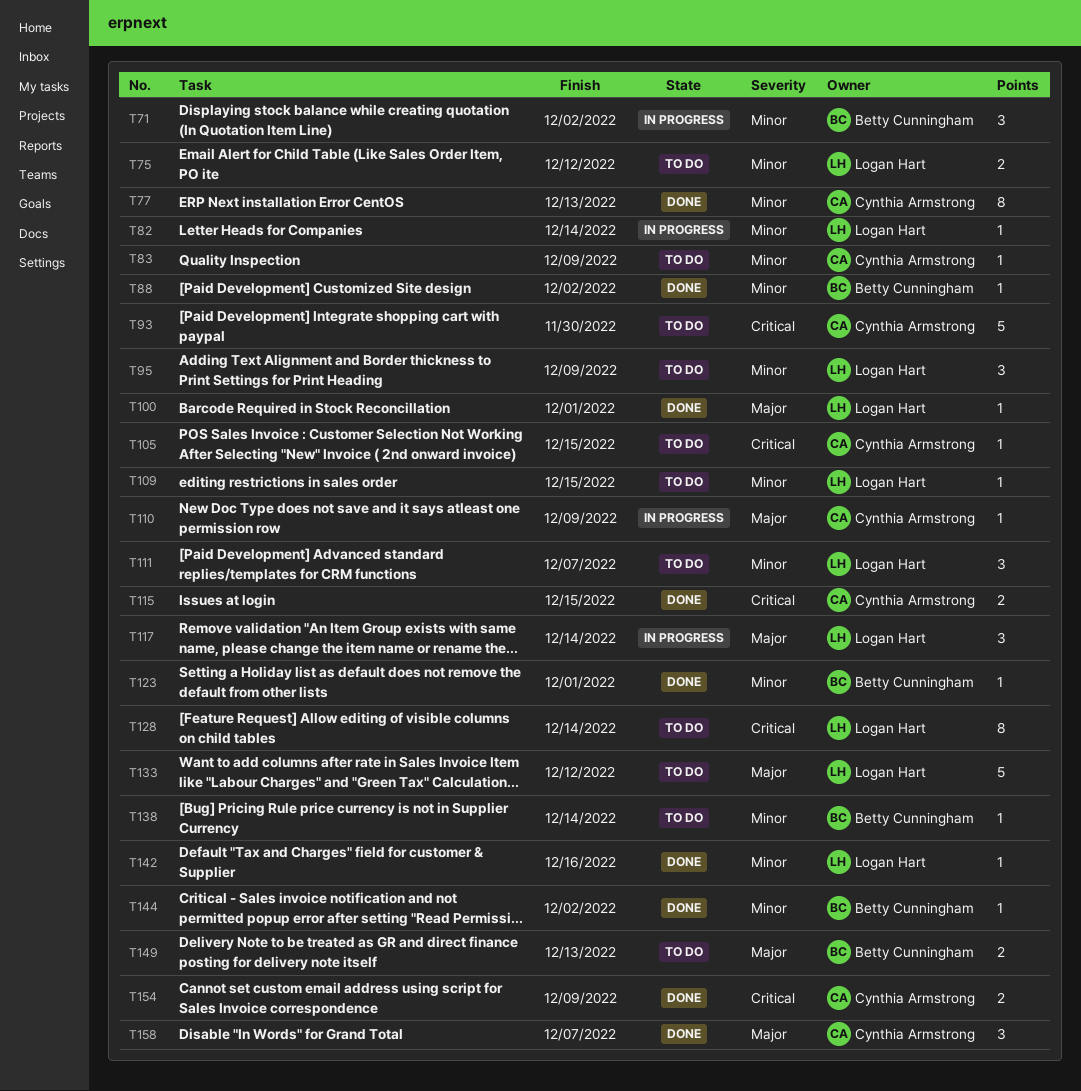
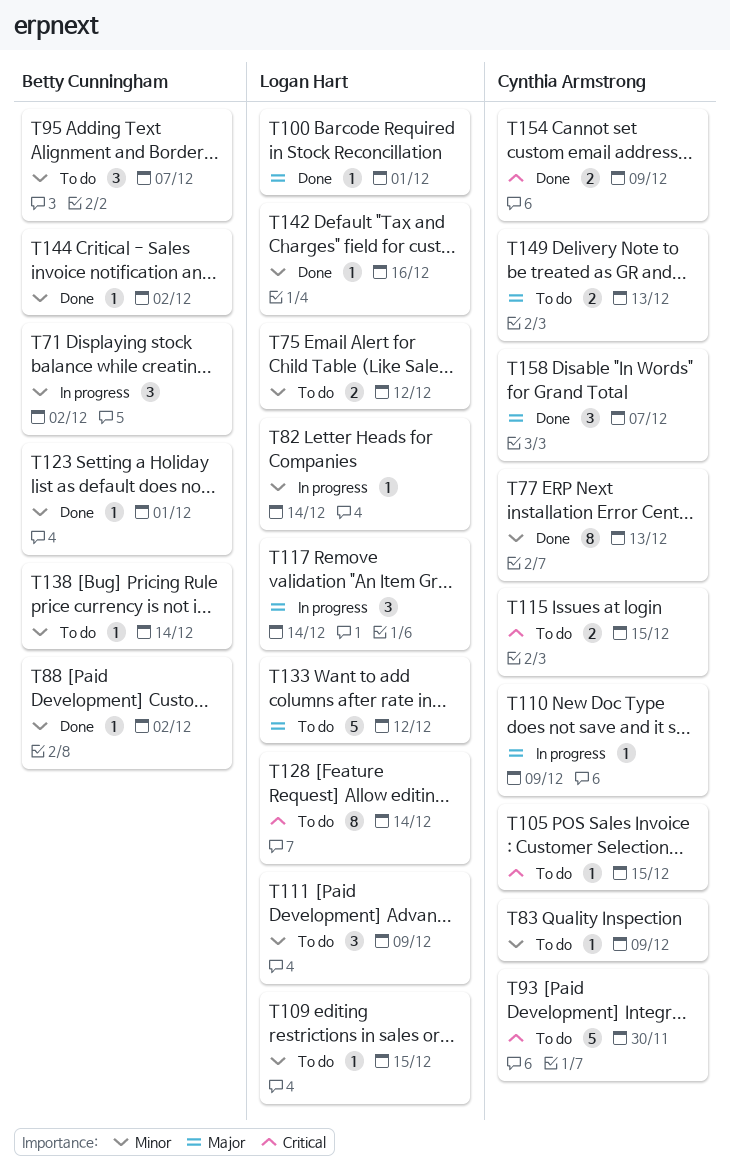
T95, owner: Logan Hart -> Betty Cunningham
T95, due: Dec 9 -> Dec 7
T111, due: Dec 7 -> Dec 9
T115, status: Done -> To do
T149, owner: Betty Cunningham -> Cynthia Armstrong

